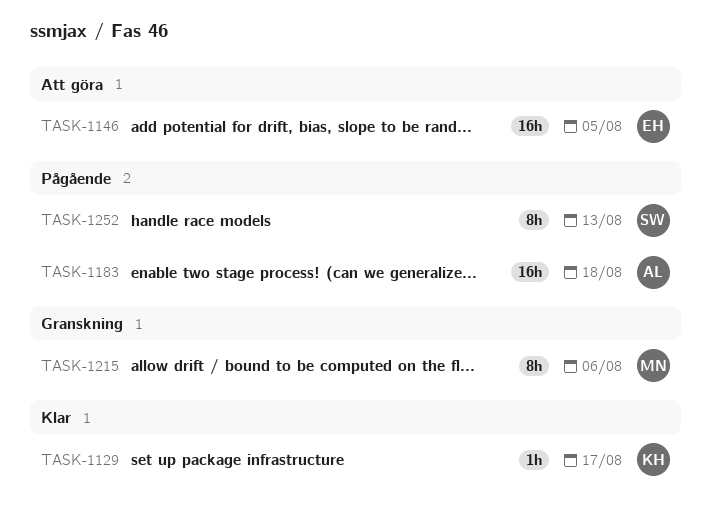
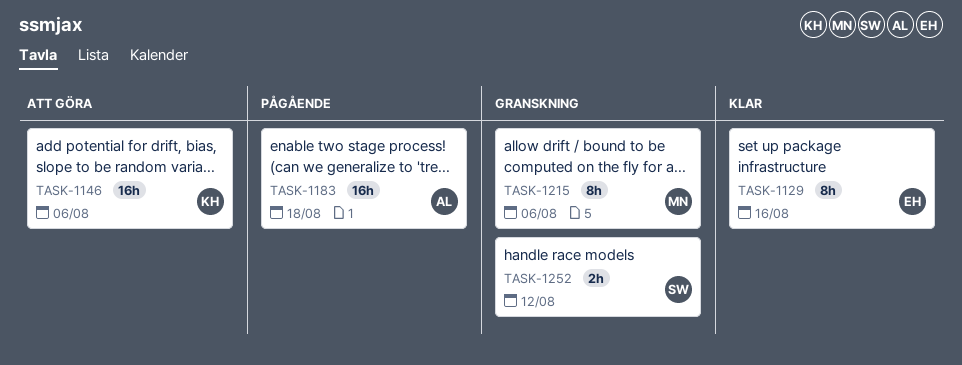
TASK-1129, owner: KH -> EH
TASK-1129, estimate: 1h -> 8h
TASK-1129, due: Aug 17 -> Aug 16
TASK-1146, owner: EH -> KH
TASK-1146, due: Aug 5 -> Aug 6
TASK-1252, status: Pågående -> Granskning
TASK-1252, estimate: 8h -> 2h
TASK-1252, due: Aug 13 -> Aug 12

